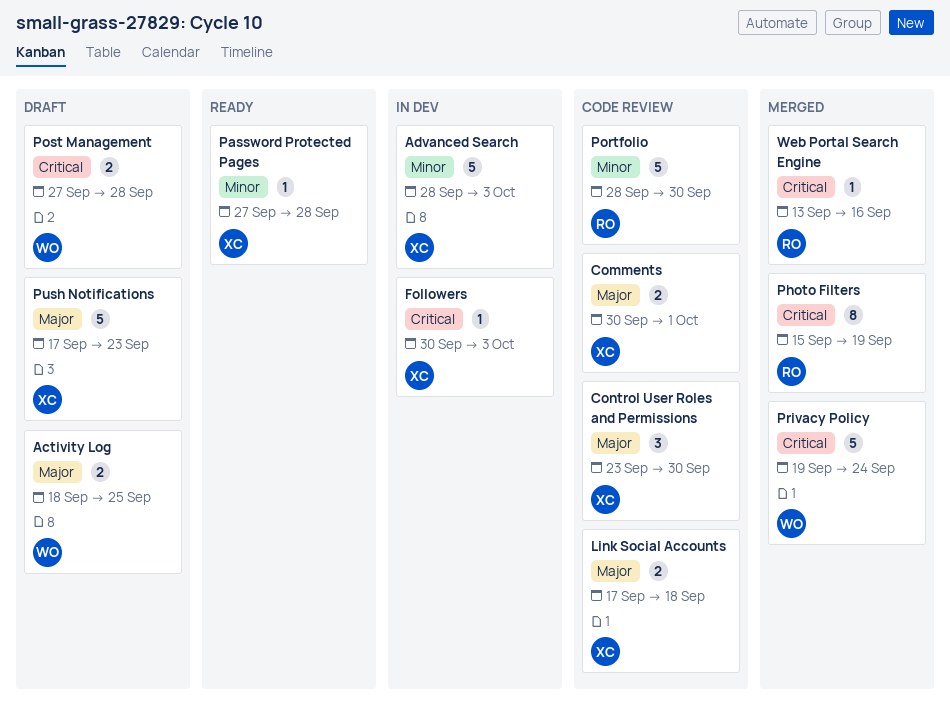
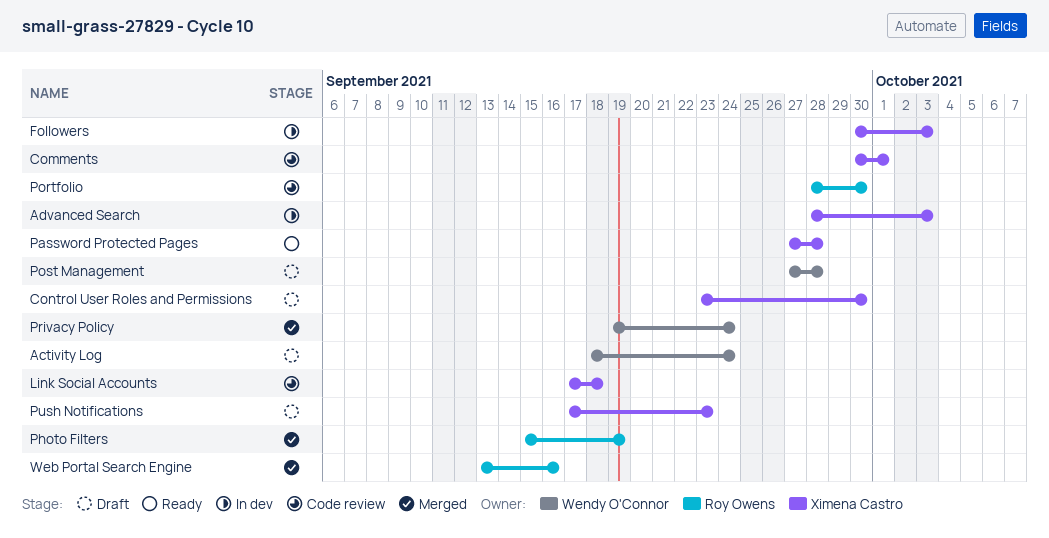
Activity Log, due: Sep 25 -> Sep 24
Control User Roles and Permissions, status: Code review -> Draft

